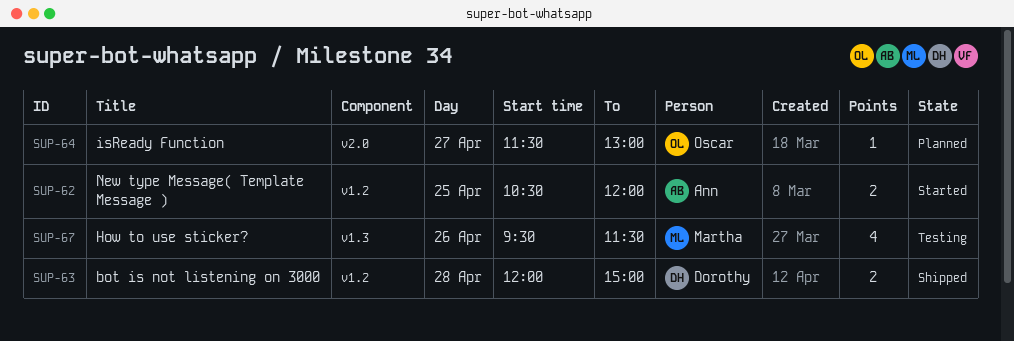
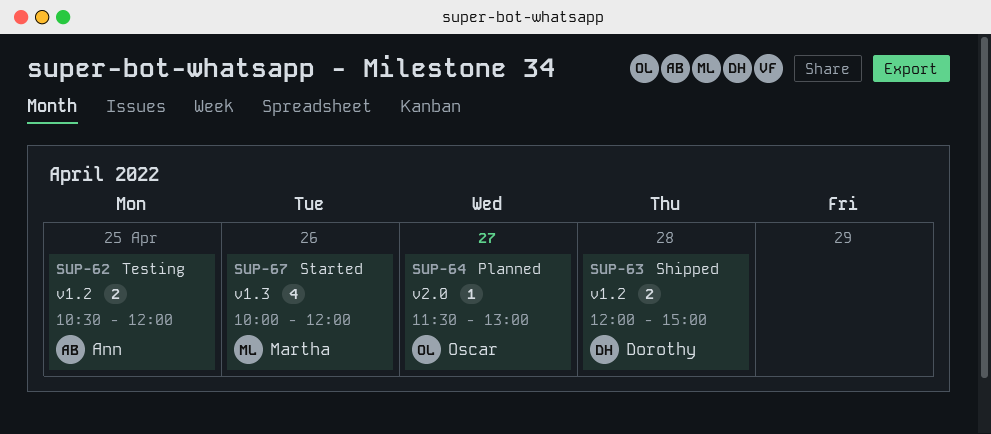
SUP-62, status: Started -> Testing
SUP-67, status: Testing -> Started
SUP-67, begins: 09:30 -> 10:00
SUP-67, ends: 11:30 -> 12:00

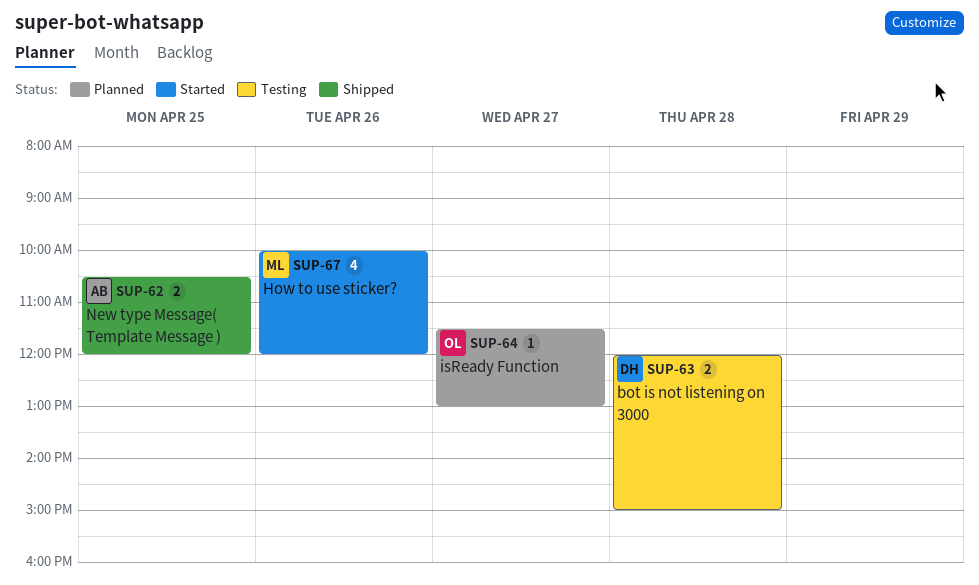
SUP-62, status: Testing -> Shipped
SUP-63, status: Shipped -> Testing

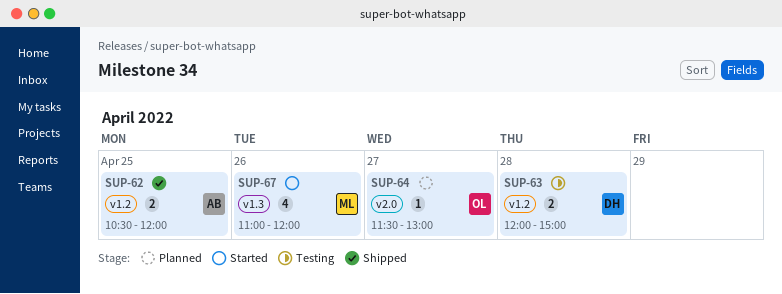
SUP-67, begins: 10:00 -> 11:00

